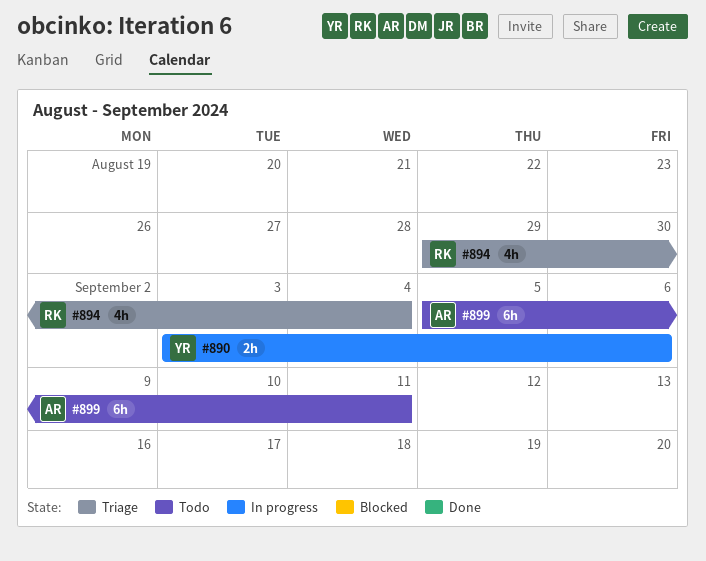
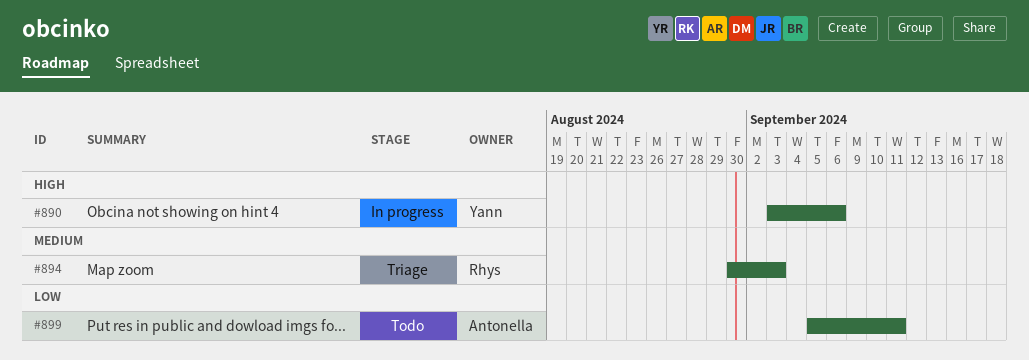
#894, start: Aug 29 -> Aug 30
#894, due: Sep 4 -> Sep 3

